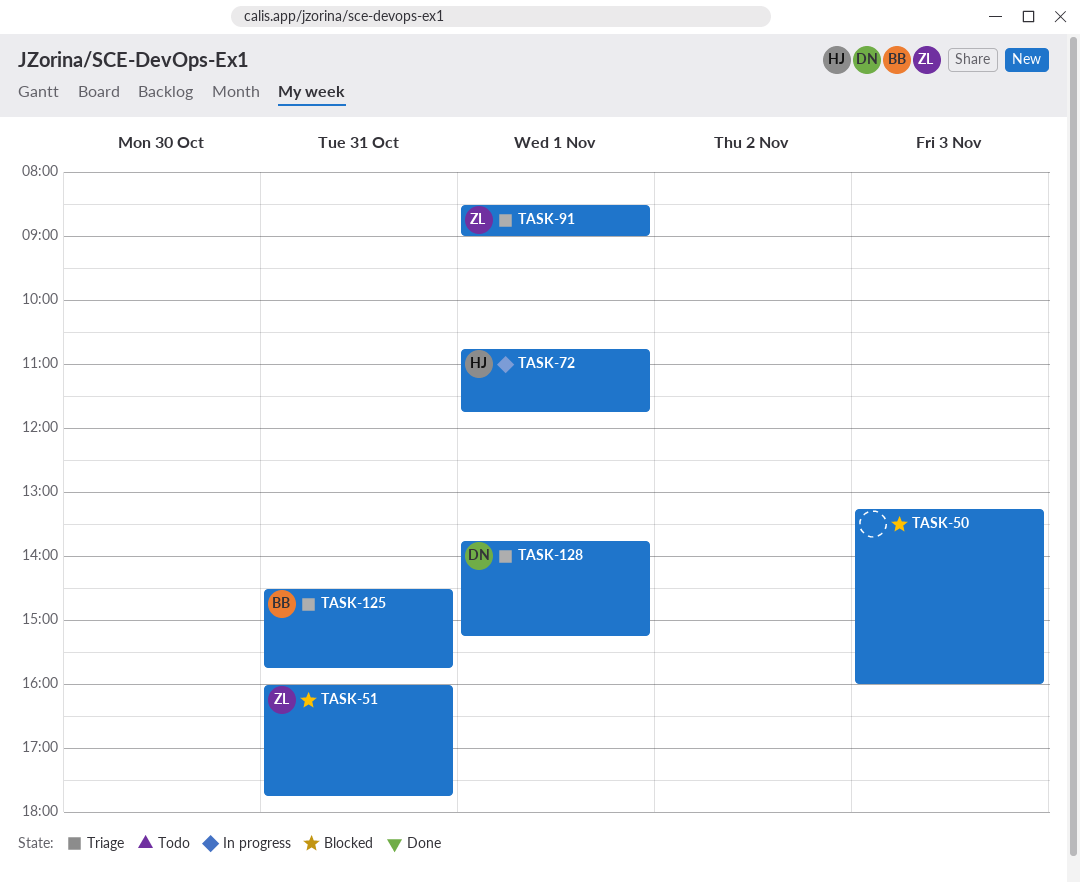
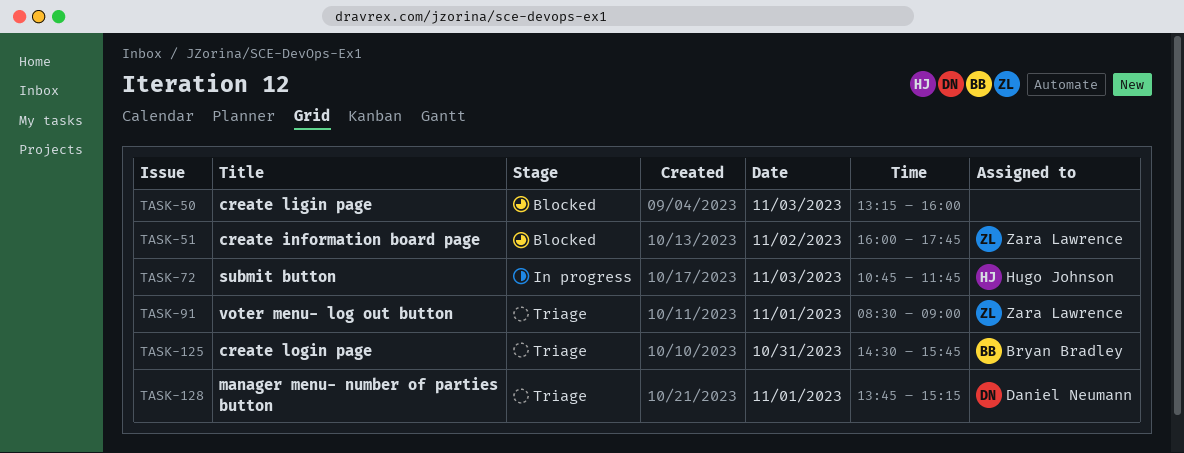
TASK-51, day: Oct 31 -> Nov 2
TASK-72, day: Nov 1 -> Nov 3

